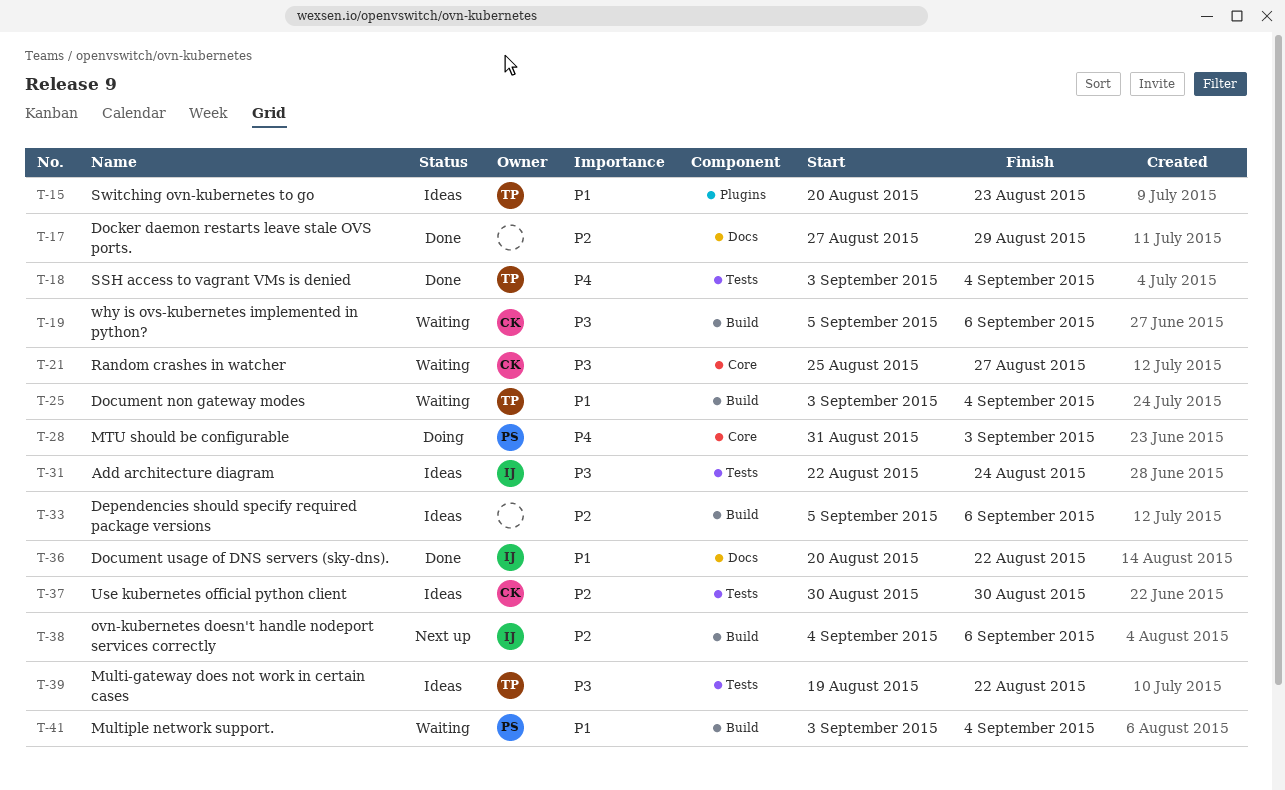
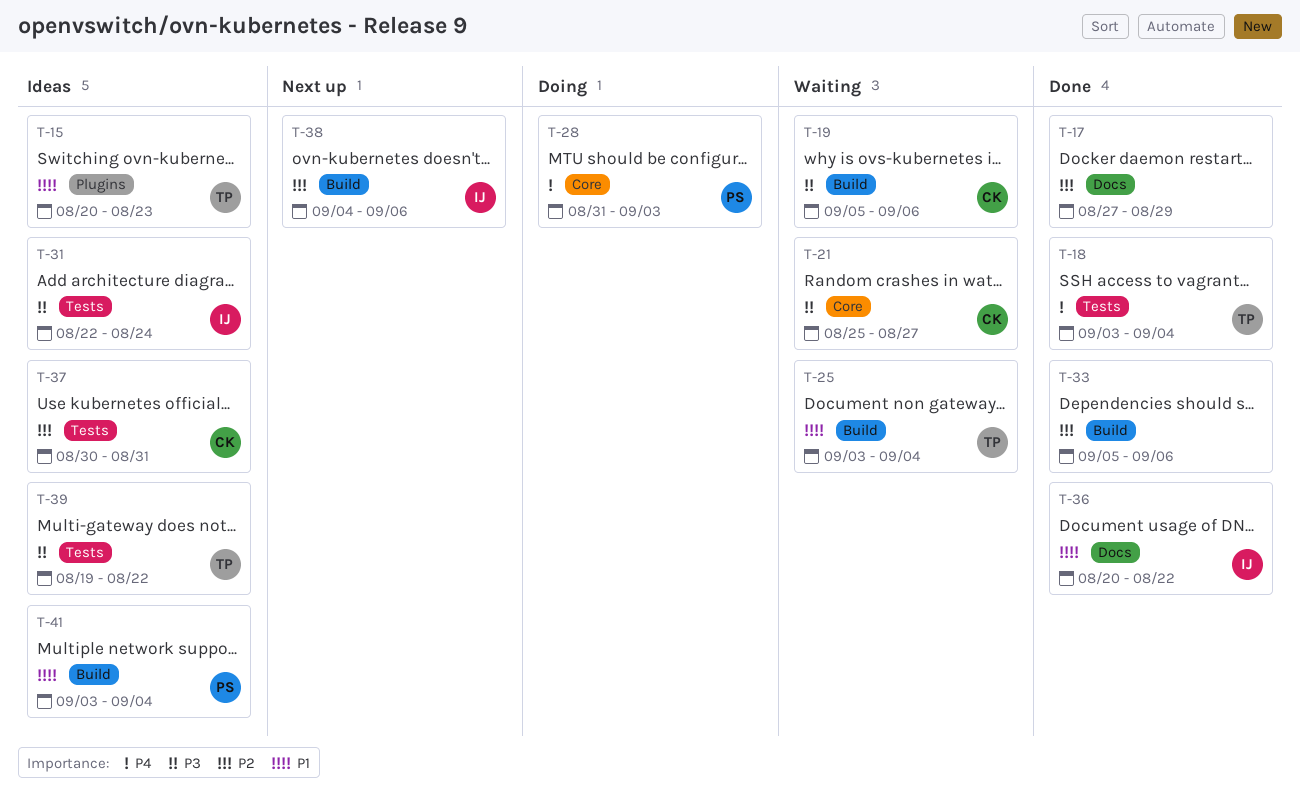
T-33, status: Ideas -> Done
T-37, due: Aug 30 -> Aug 31
T-41, status: Waiting -> Ideas

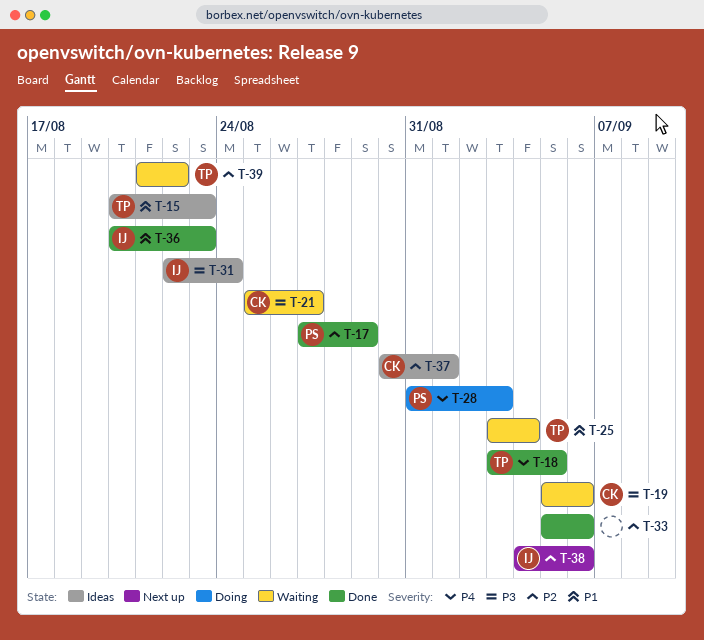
T-17, owner: none -> PS
T-18, due: Sep 4 -> Sep 5
T-36, due: Aug 22 -> Aug 23
T-37, due: Aug 31 -> Sep 1
T-39, status: Ideas -> Waiting
T-39, priority: P3 -> P2
T-39, start: Aug 19 -> Aug 21
T-41: present -> none

